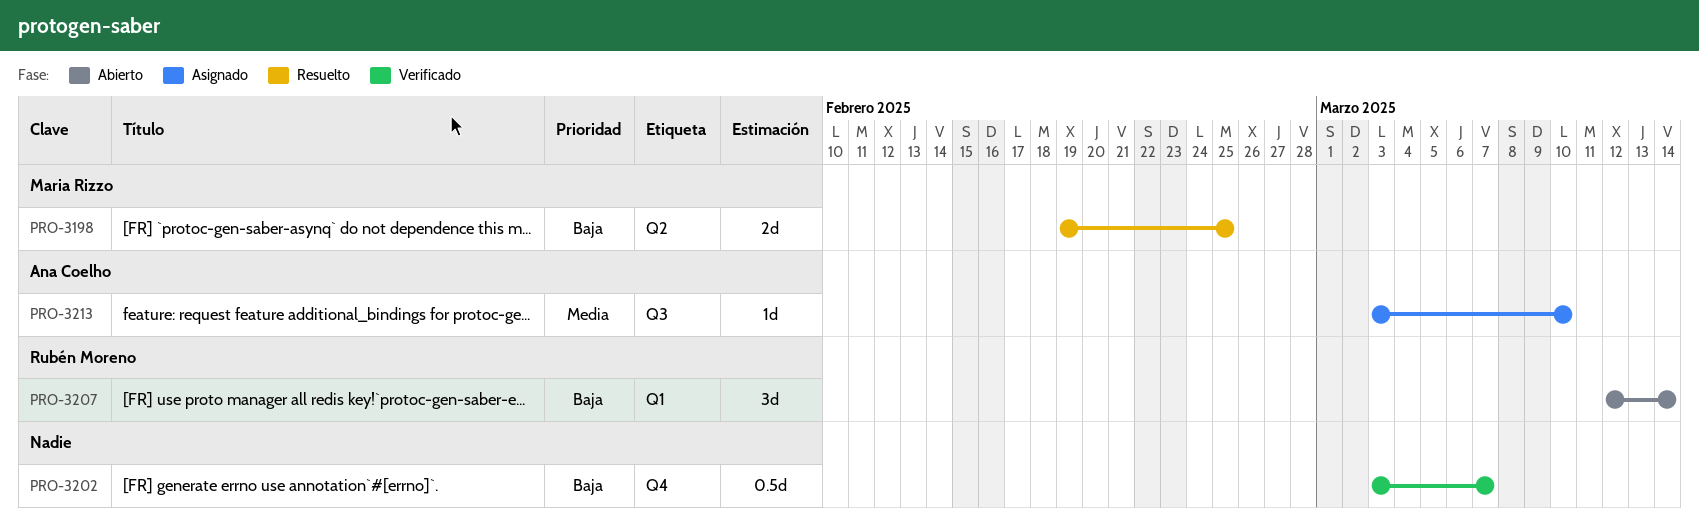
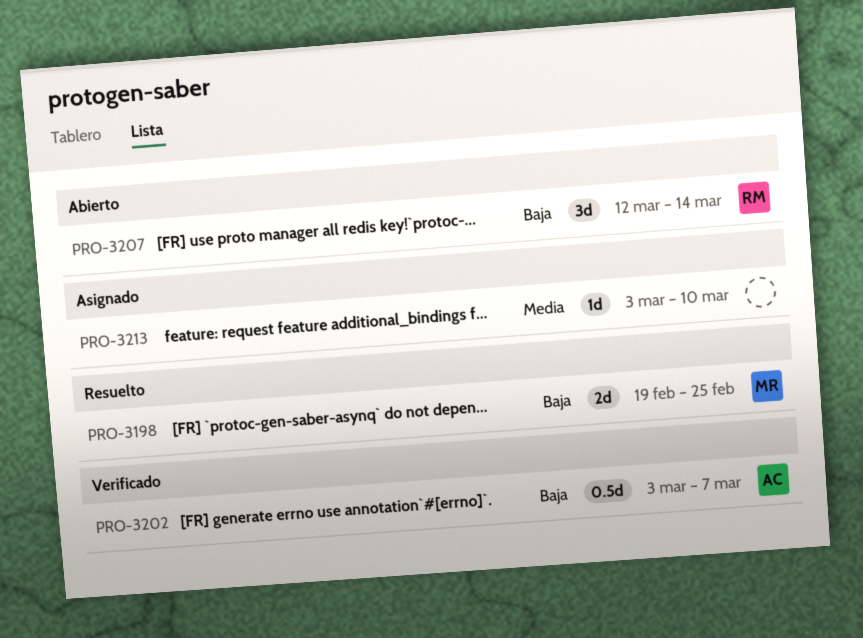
PRO-3202, owner: none -> Ana Coelho
PRO-3213, owner: Ana Coelho -> none

